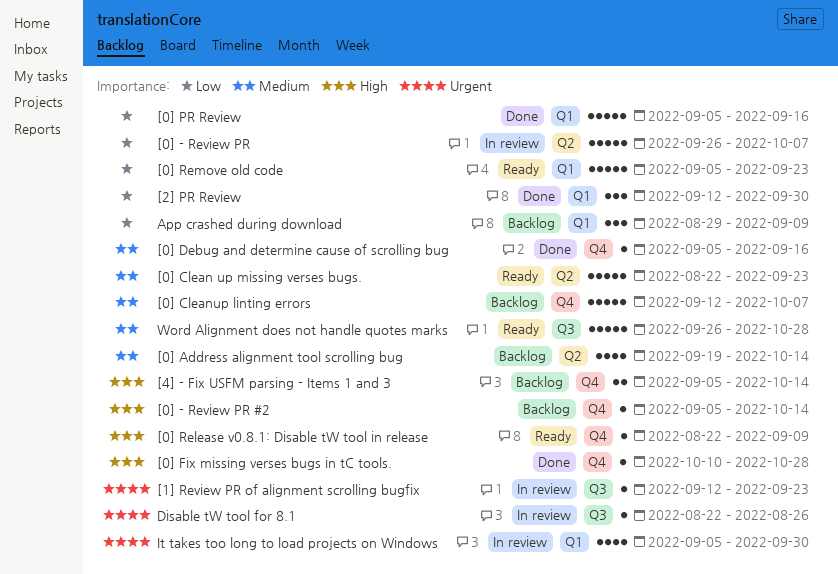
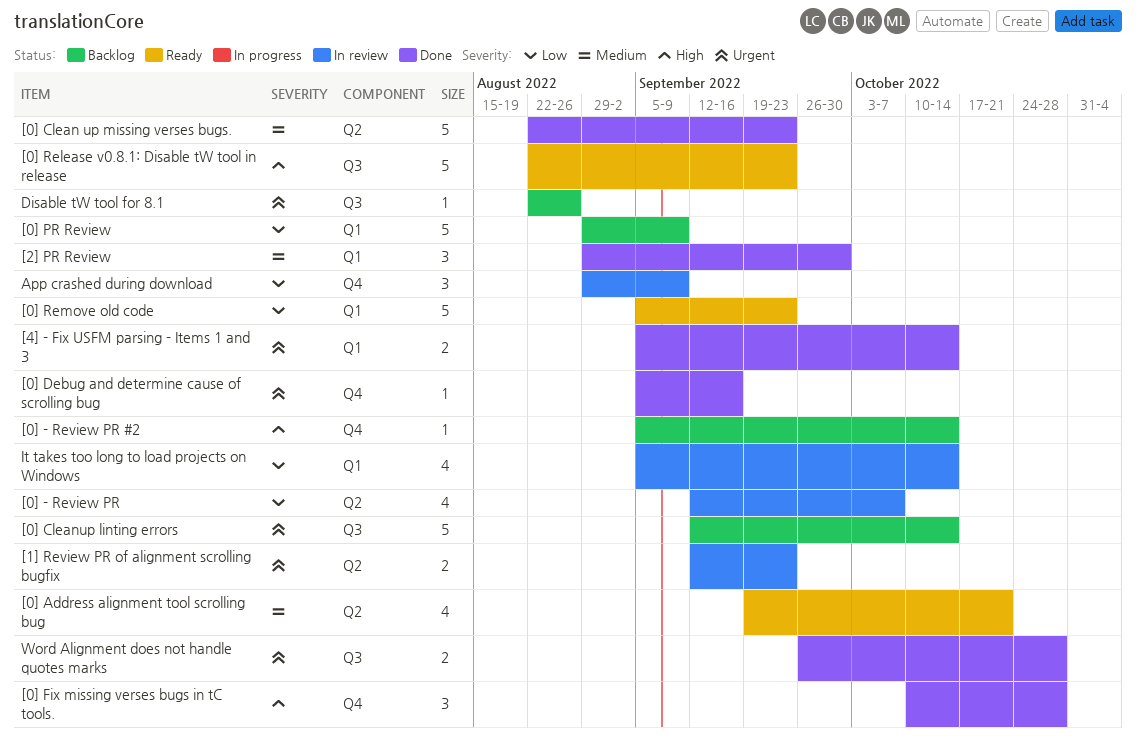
[0] - Review PR, estimate: 5 -> 4
[0] - Review PR, start: Sep 26 -> Sep 12
[0] Address alignment tool scrolling bug, status: Backlog -> Ready
[0] Address alignment tool scrolling bug, due: Oct 14 -> Oct 21
[0] Clean up missing verses bugs., status: Ready -> Done
[0] Cleanup linting errors, priority: Medium -> Urgent
[0] Cleanup linting errors, label: Q4 -> Q3
[0] Cleanup linting errors, due: Oct 7 -> Oct 14
[0] Debug and determine cause of scrolling bug, priority: Medium -> Urgent
[0] Fix missing verses bugs in tC tools., estimate: 1 -> 3
[0] PR Review, status: Done -> Backlog
[0] PR Review, start: Sep 5 -> Aug 29
[0] PR Review, due: Sep 16 -> Sep 9
[0] Release v0.8.1: Disable tW tool in release, label: Q4 -> Q3
[0] Release v0.8.1: Disable tW tool in release, estimate: 1 -> 5
[0] Release v0.8.1: Disable tW tool in release, due: Sep 9 -> Sep 23
[1] Review PR of alignment scrolling bugfix, label: Q3 -> Q2
[1] Review PR of alignment scrolling bugfix, estimate: 1 -> 2
[2] PR Review, priority: Low -> Medium
[2] PR Review, start: Sep 12 -> Aug 29
[4] - Fix USFM parsing - Items 1 and 3, status: Backlog -> Done
[4] - Fix USFM parsing - Items 1 and 3, priority: High -> Urgent
[4] - Fix USFM parsing - Items 1 and 3, label: Q4 -> Q1
App crashed during download, status: Backlog -> In review
App crashed during download, label: Q1 -> Q4
Disable tW tool for 8.1, status: In review -> Backlog
It takes too long to load projects on Windows, priority: Urgent -> Low
It takes too long to load projects on Windows, due: Sep 30 -> Oct 14
Word Alignment does not handle quotes marks, status: Ready -> Done
Word Alignment does not handle quotes marks, priority: Medium -> Urgent
Word Alignment does not handle quotes marks, estimate: 5 -> 2

